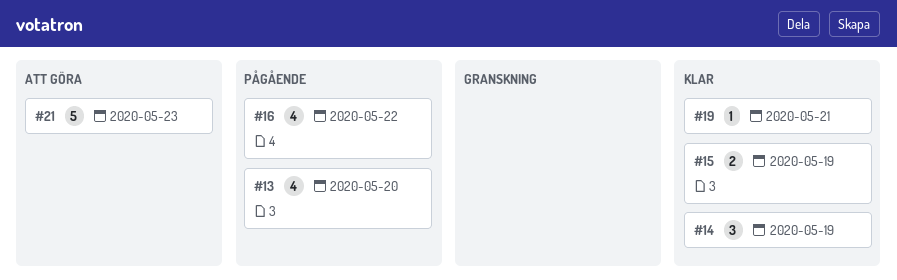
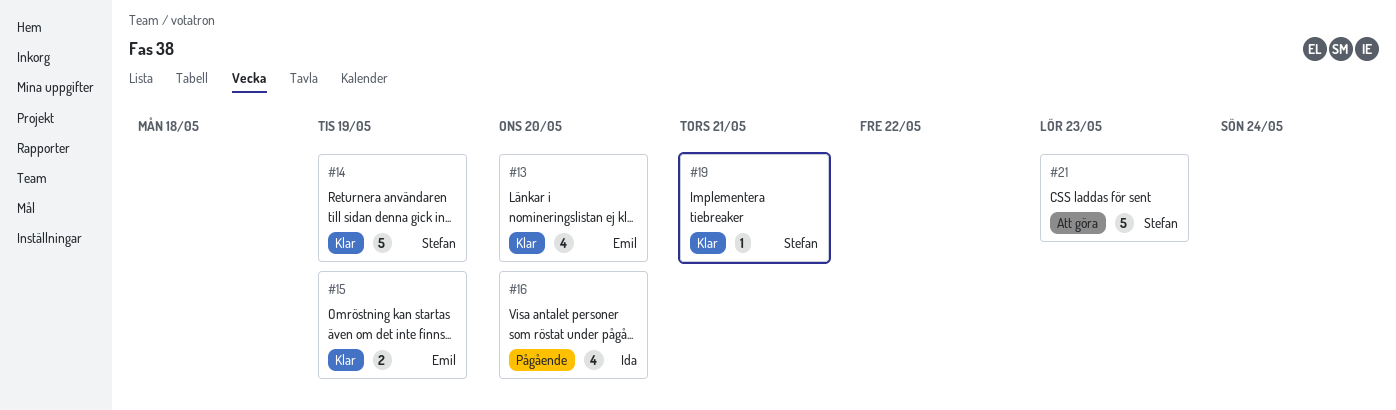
#13, status: Pågående -> Klar
#14, estimate: 3 -> 5
#16, due: May 22 -> May 20

